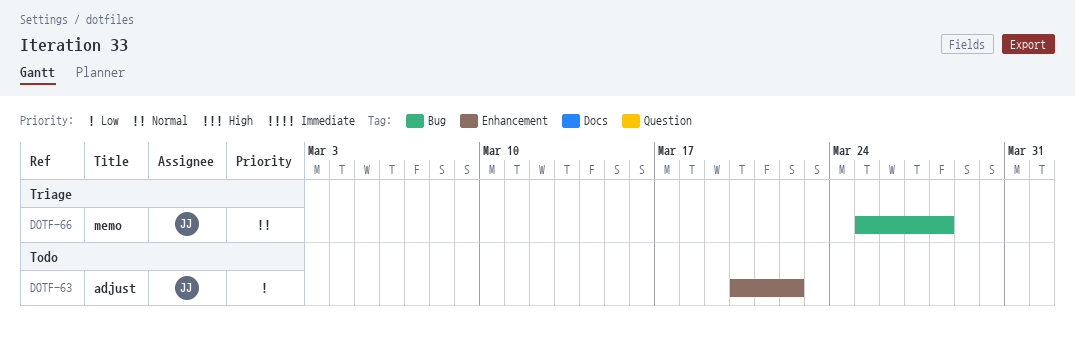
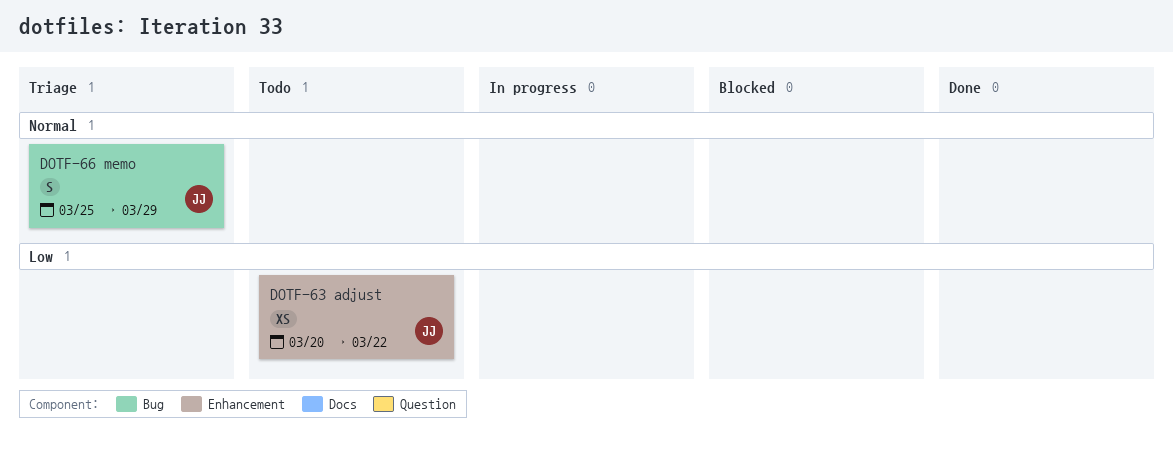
DOTF-66, due: Mar 28 -> Mar 29

